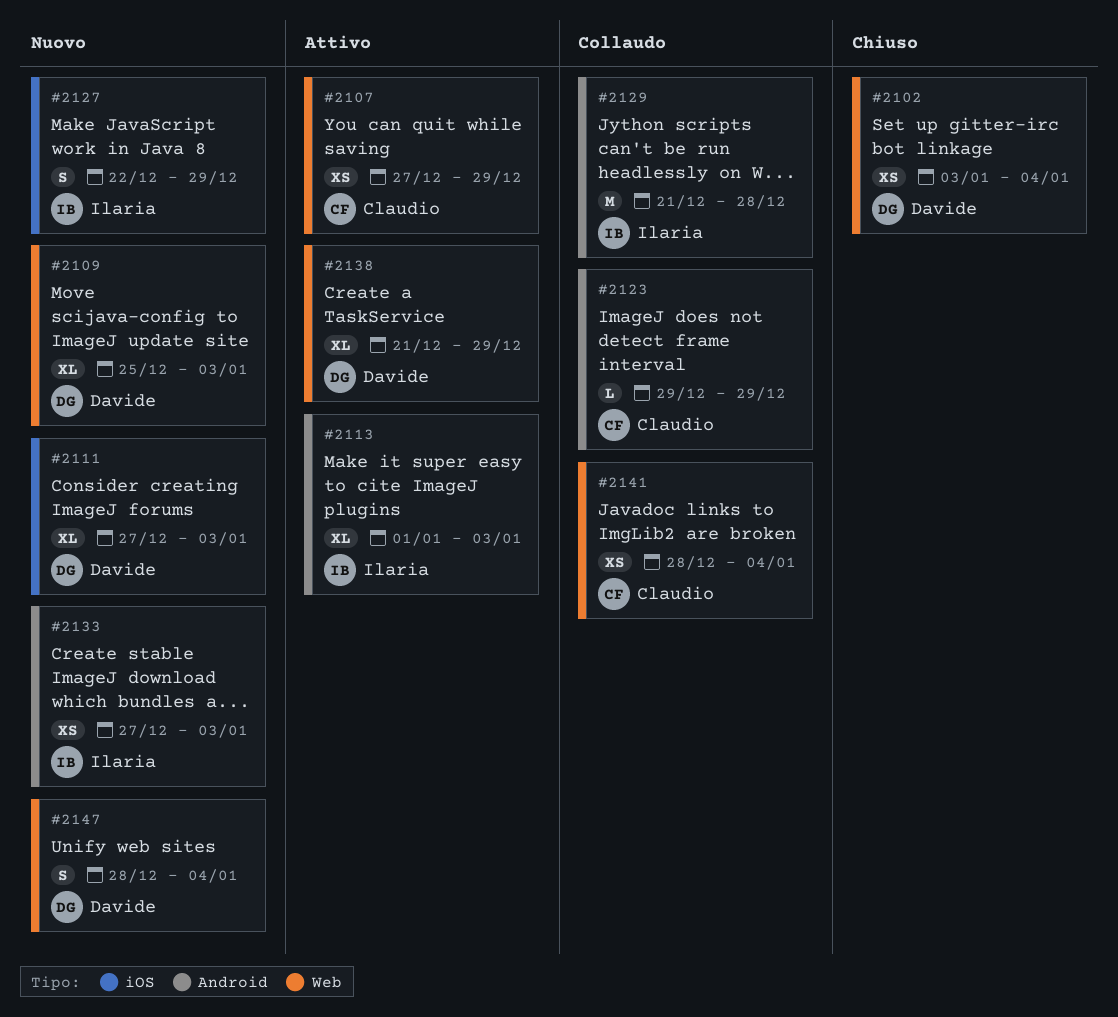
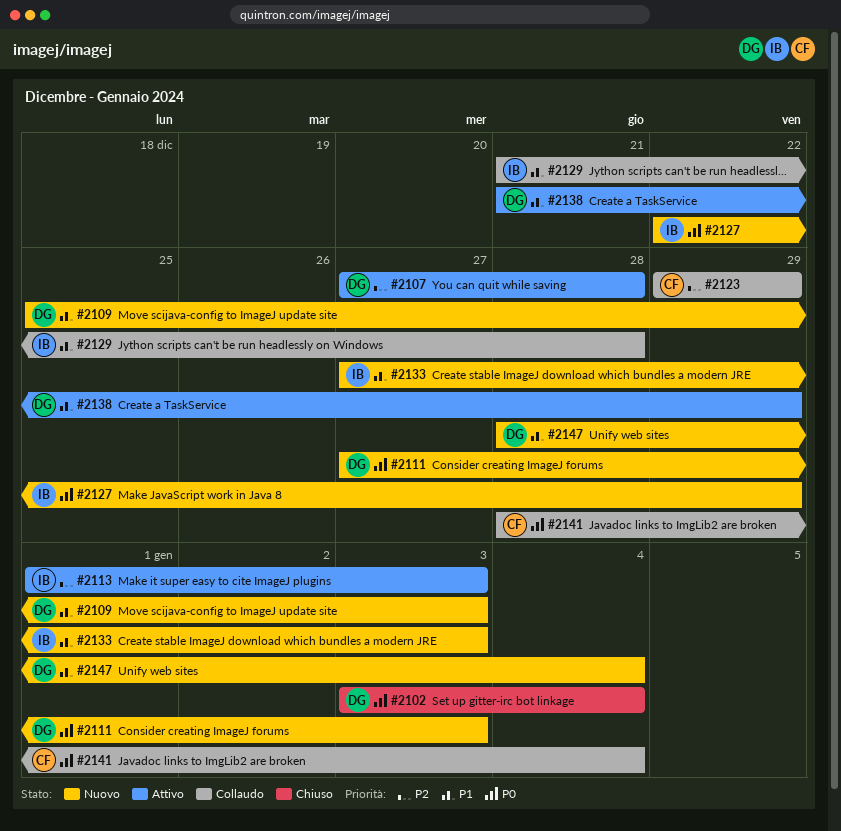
#2107, owner: Claudio -> Davide
#2107, due: Dec 29 -> Dec 28

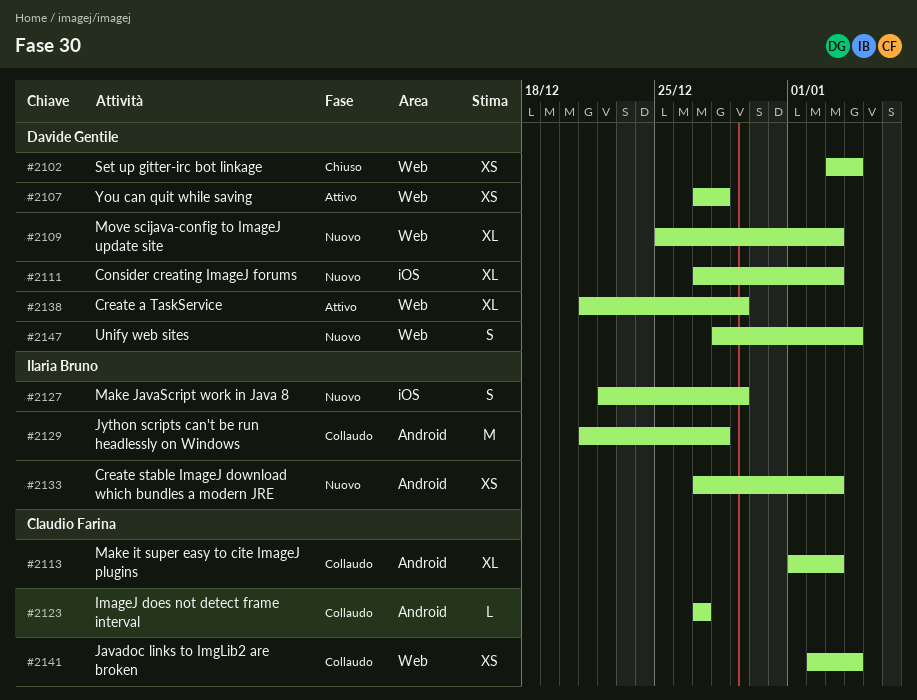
#2113, status: Attivo -> Collaudo
#2113, owner: Ilaria Bruno -> Claudio Farina
#2123, start: Dec 29 -> Dec 27
#2123, due: Dec 29 -> Dec 27
#2141, start: Dec 28 -> Jan 2

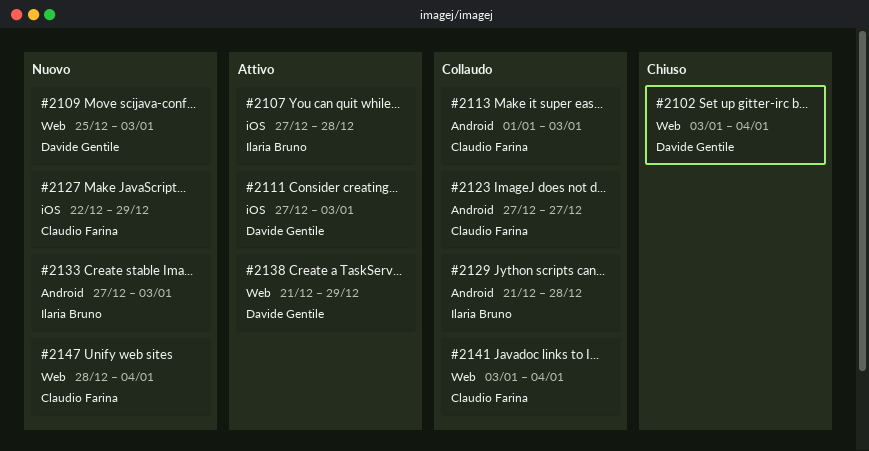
#2107, owner: Davide Gentile -> Ilaria Bruno
#2107, label: Web -> iOS
#2111, status: Nuovo -> Attivo
#2127, owner: Ilaria Bruno -> Claudio Farina
#2141, start: Jan 2 -> Jan 3
#2147, owner: Davide Gentile -> Claudio Farina

